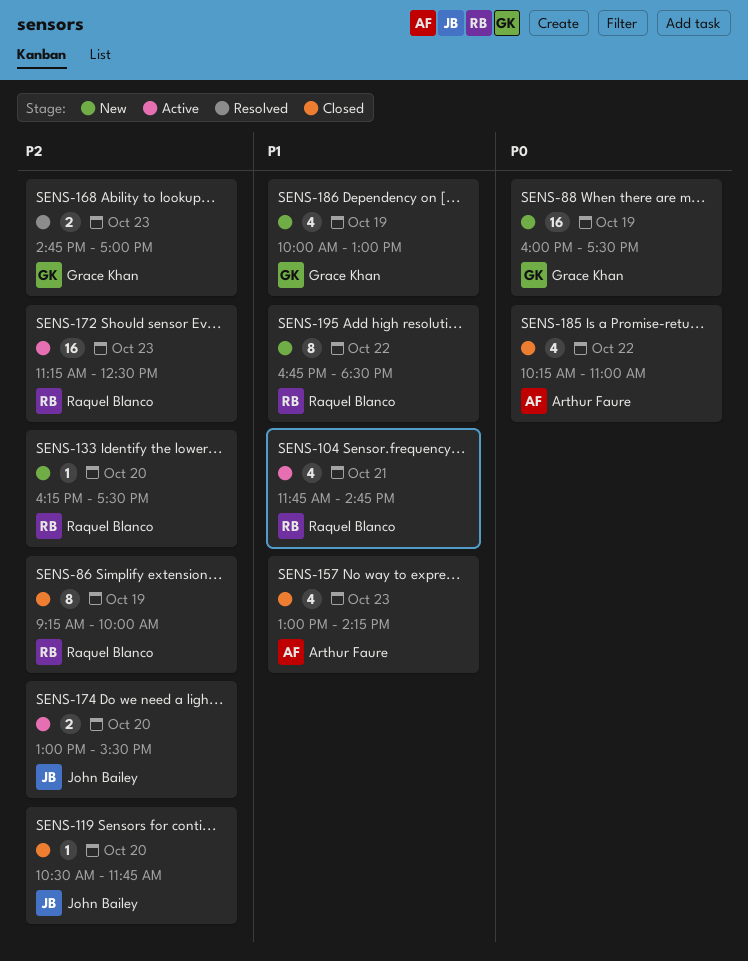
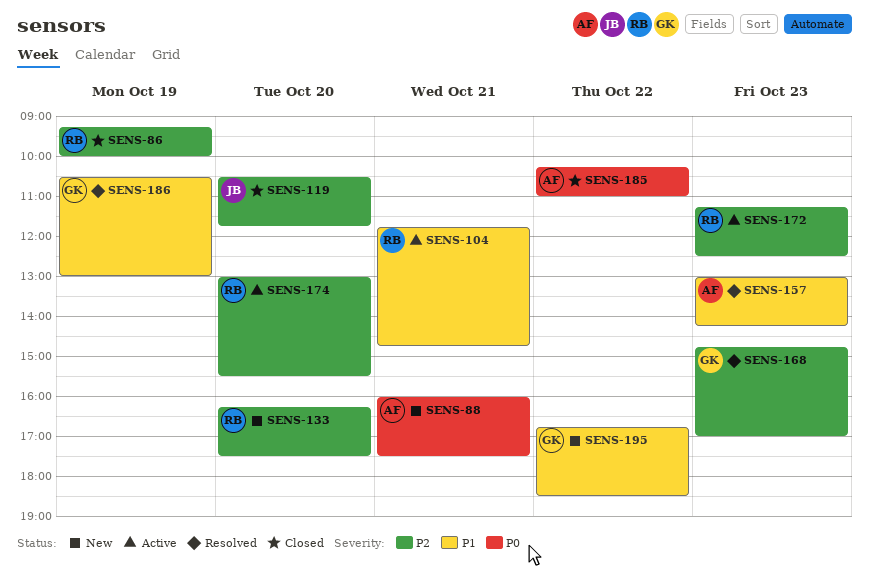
SENS-88, owner: Grace Khan -> Arthur Faure
SENS-88, day: Oct 19 -> Oct 21
SENS-157, status: Closed -> Resolved
SENS-174, owner: John Bailey -> Raquel Blanco
SENS-186, status: New -> Resolved
SENS-186, begins: 10:00 -> 10:30
SENS-195, owner: Raquel Blanco -> Grace Khan

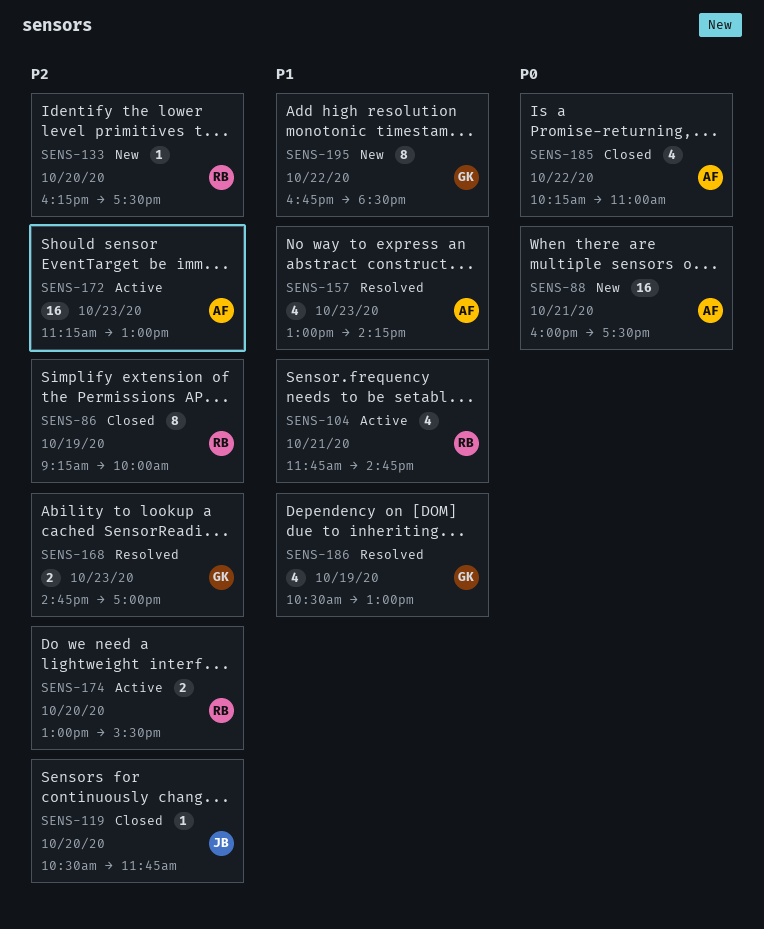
SENS-172, owner: RB -> AF
SENS-172, ends: 12:30 -> 13:00

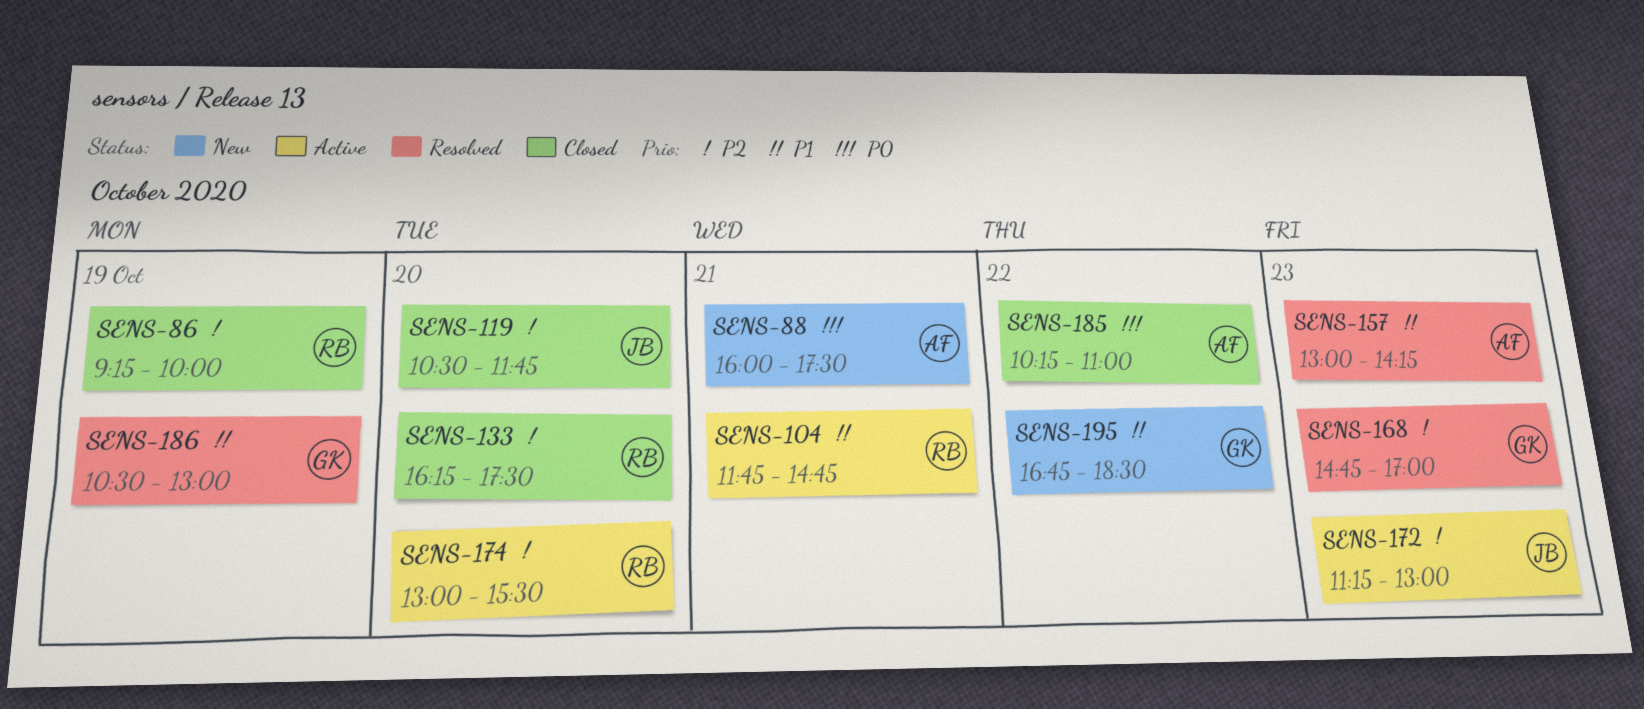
SENS-133, status: New -> Closed
SENS-172, owner: AF -> JB

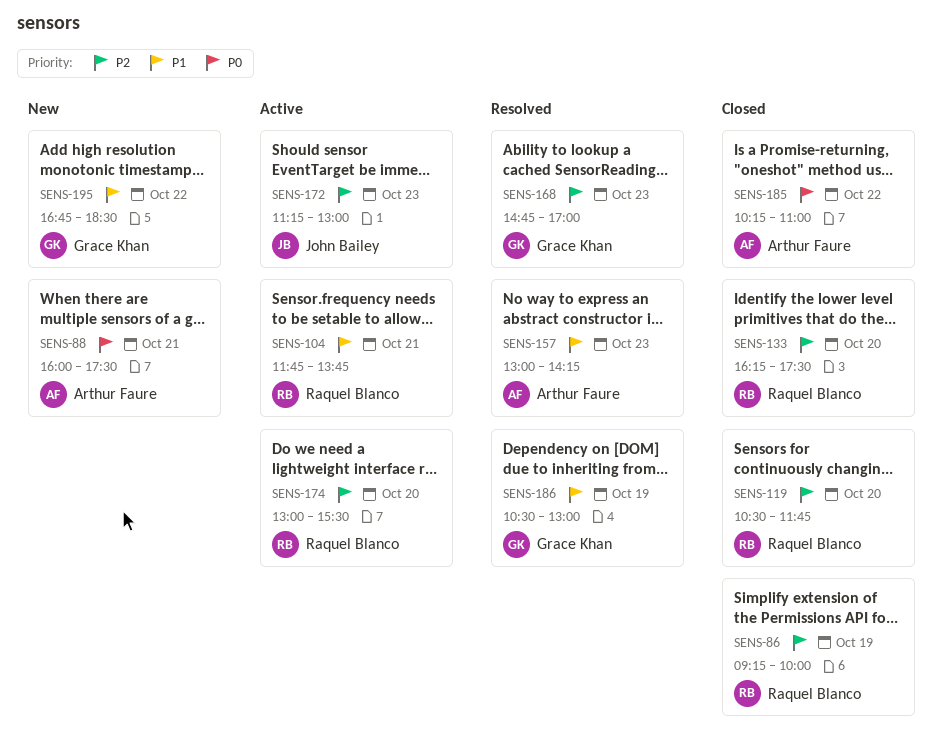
SENS-104, ends: 14:45 -> 13:45
SENS-119, owner: John Bailey -> Raquel Blanco

